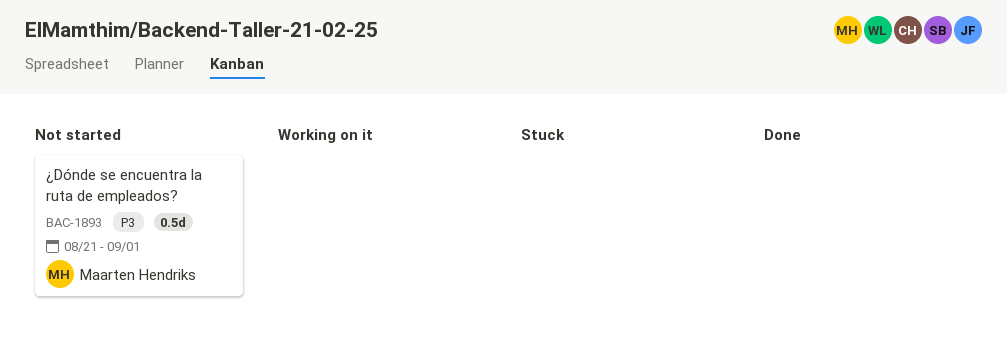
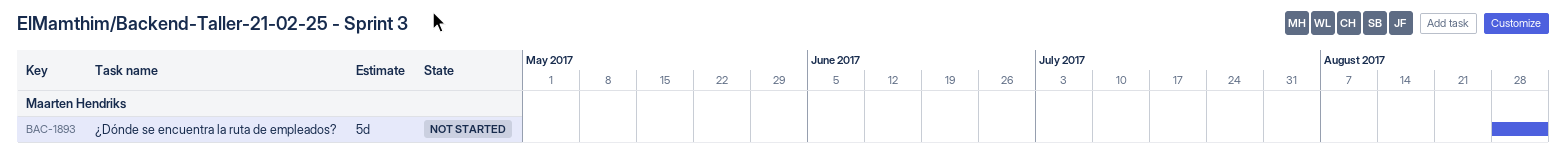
BAC-1893, estimate: 0.5d -> 5d
BAC-1893, start: Aug 21 -> Aug 28

